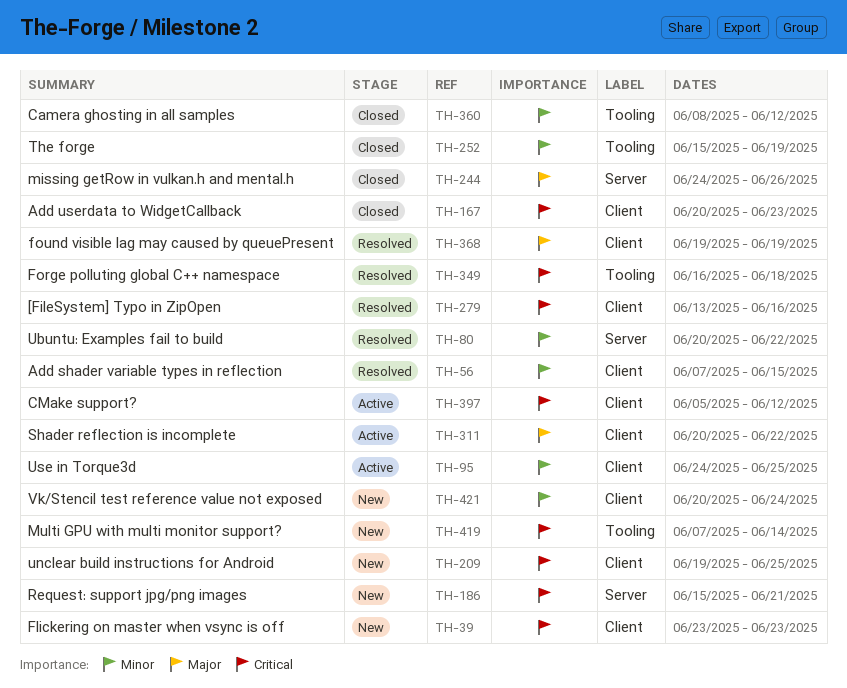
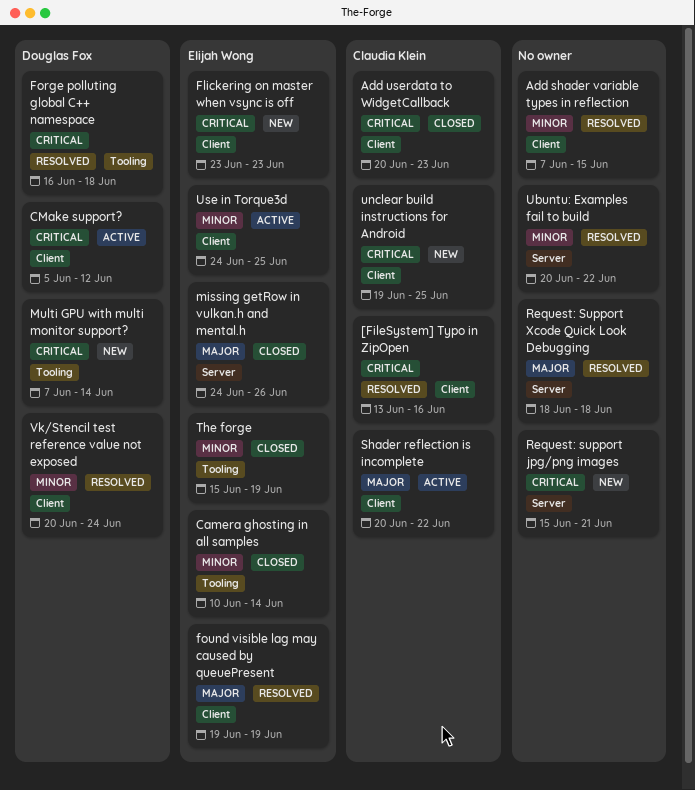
Camera ghosting in all samples, start: Jun 8 -> Jun 10
Camera ghosting in all samples, due: Jun 12 -> Jun 14
Request: Support Xcode Quick Look Debugging: none -> present
Vk/Stencil test reference value not exposed, status: New -> Resolved

